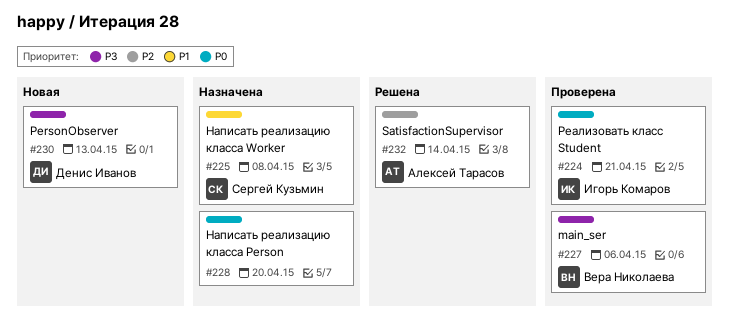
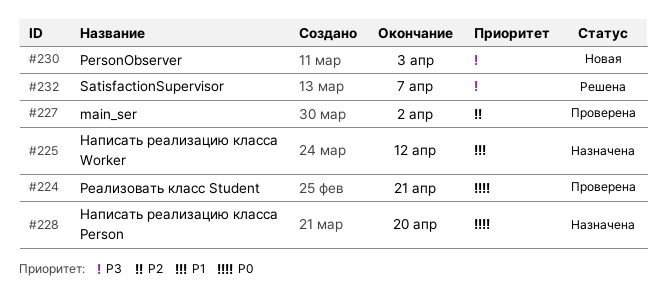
#225, due: Apr 8 -> Apr 12
#227, priority: P3 -> P2
#227, due: Apr 6 -> Apr 2
#230, due: Apr 13 -> Apr 3
#232, priority: P2 -> P3
#232, due: Apr 14 -> Apr 7

